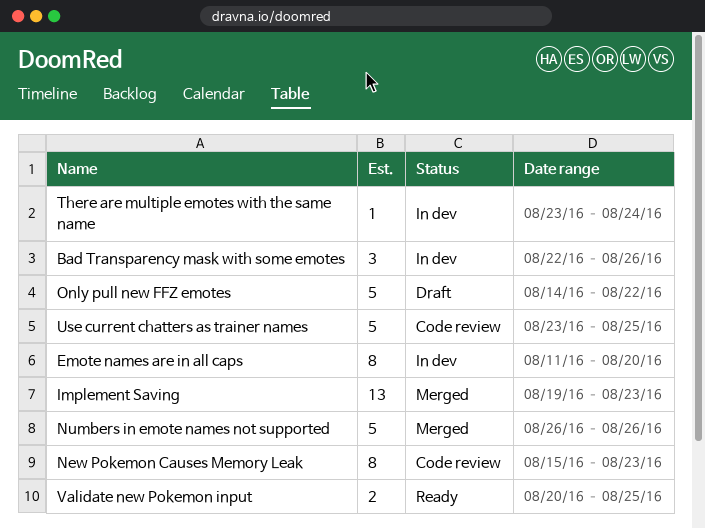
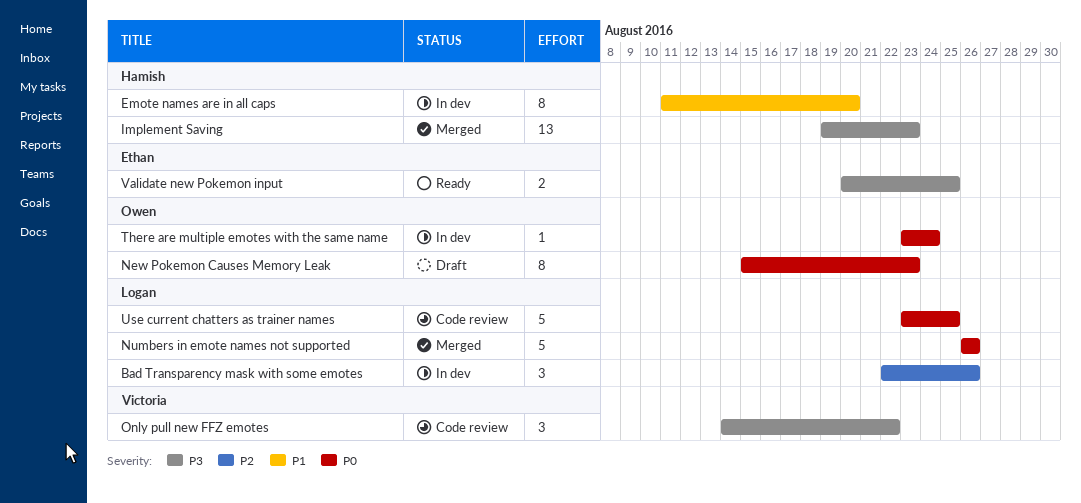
New Pokemon Causes Memory Leak, status: Code review -> Draft
Only pull new FFZ emotes, status: Draft -> Code review
Only pull new FFZ emotes, estimate: 5 -> 3

